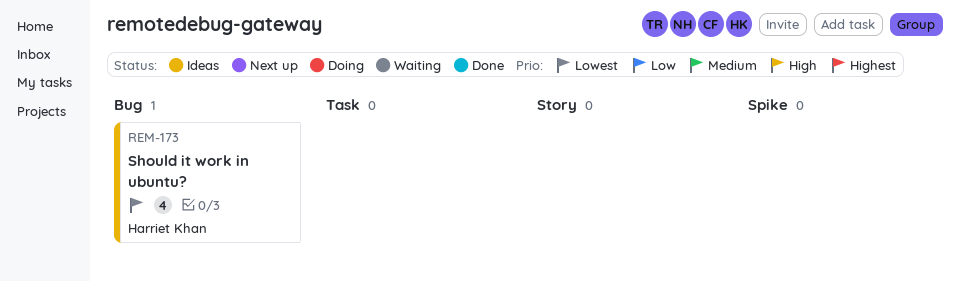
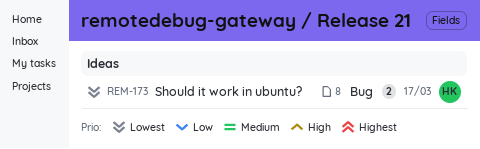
REM-173, estimate: 4 -> 2

